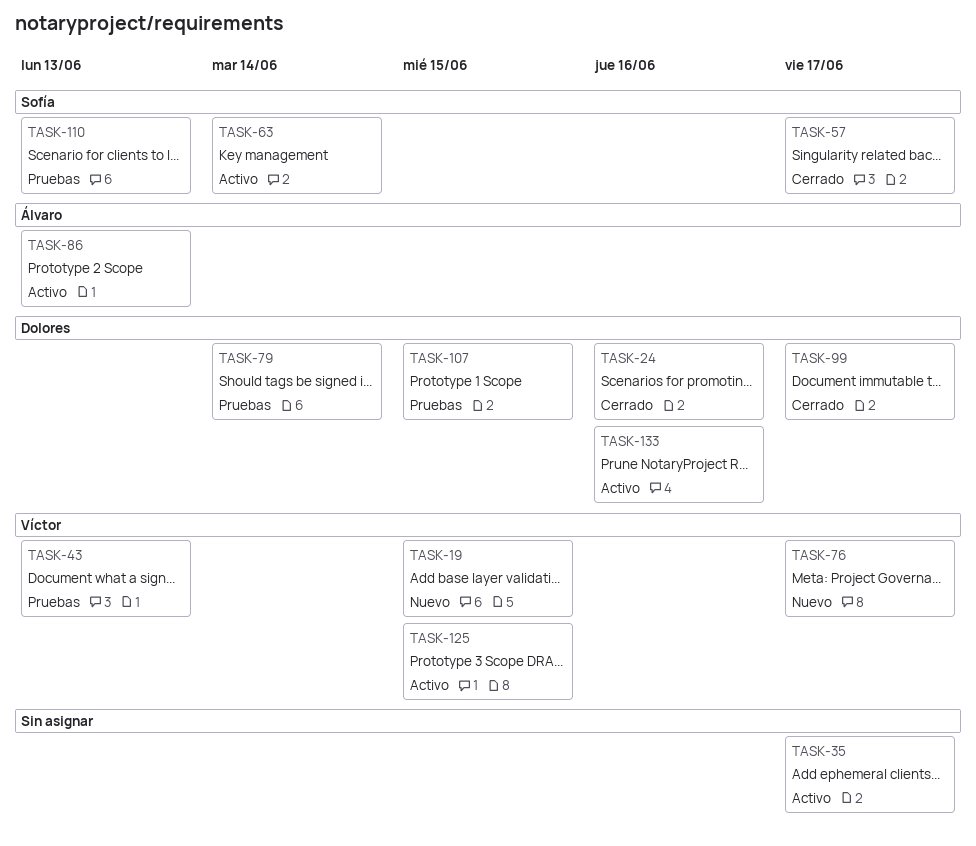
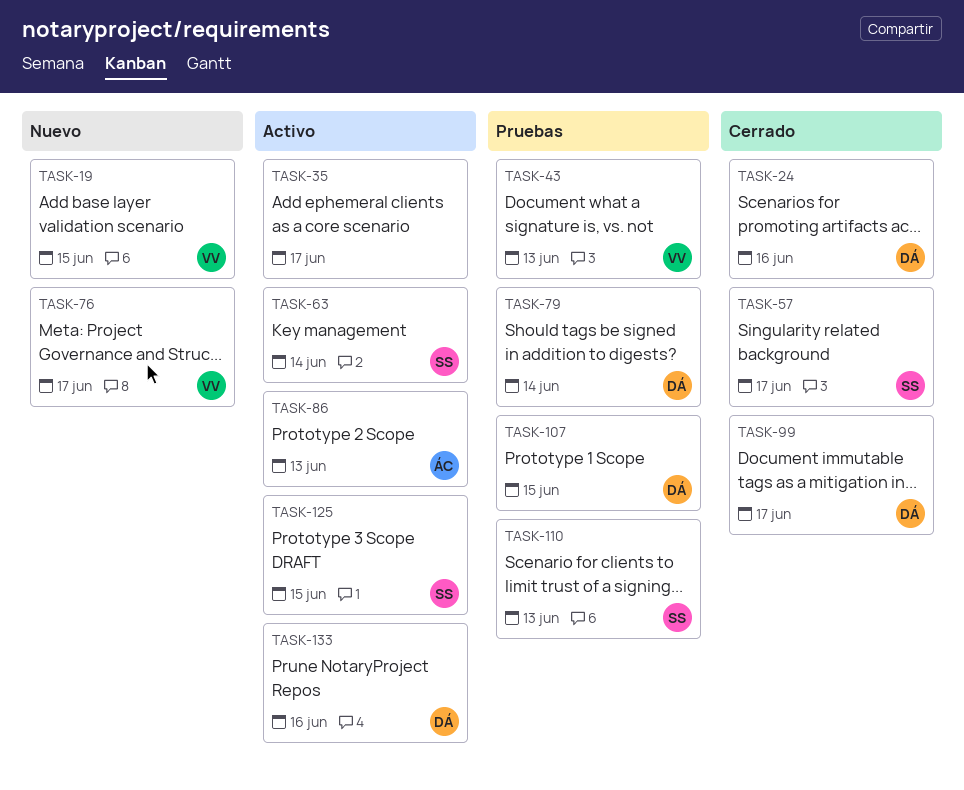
TASK-125, owner: Víctor -> Sofía

